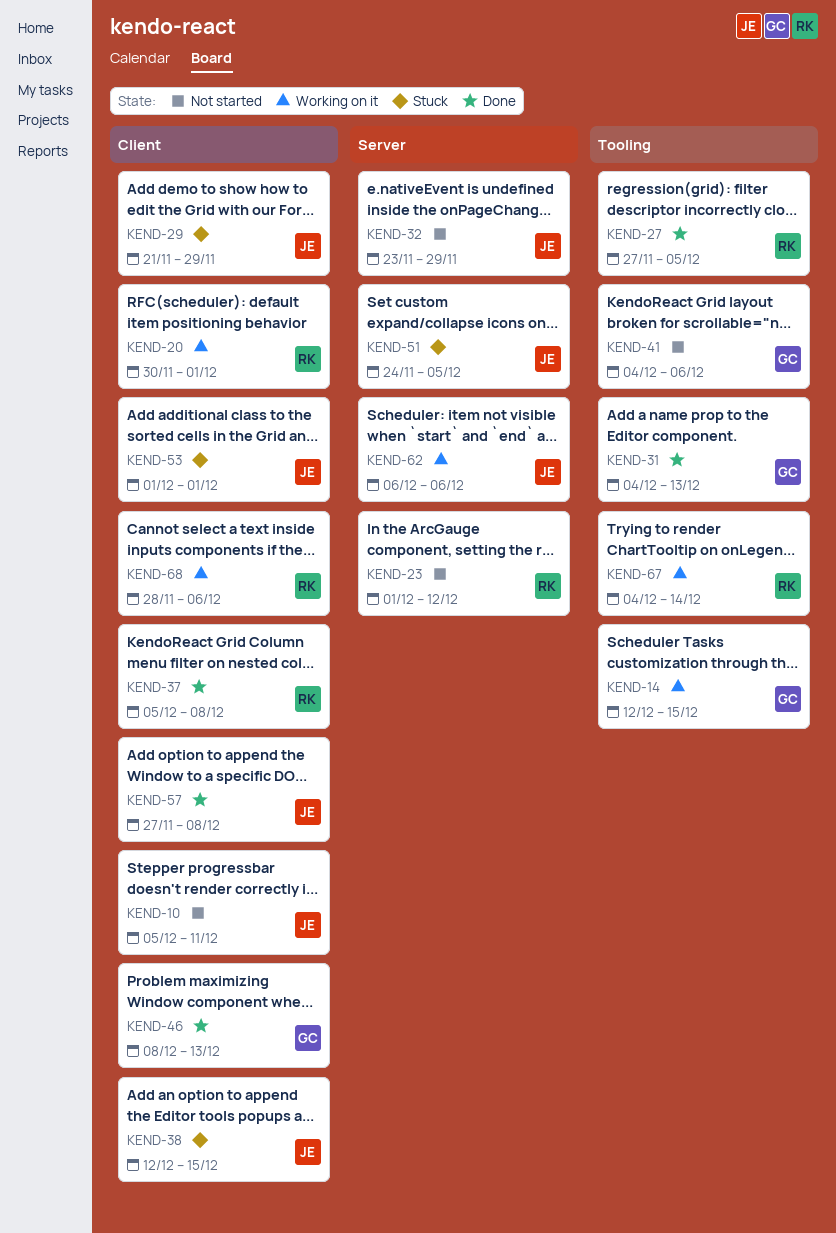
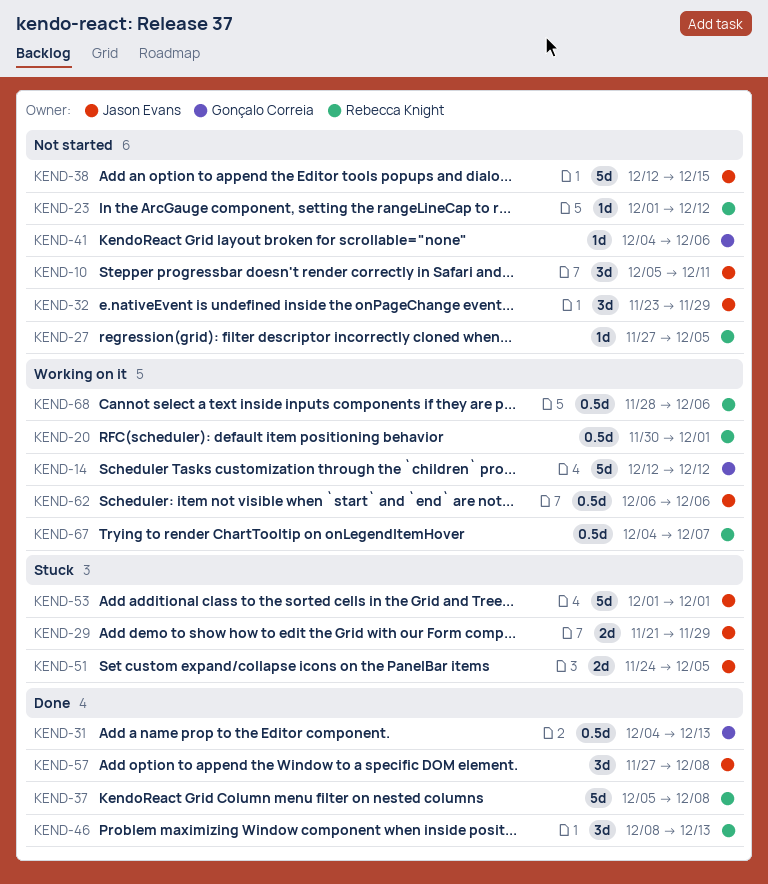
KEND-14, due: Dec 15 -> Dec 12
KEND-27, status: Done -> Not started
KEND-38, status: Stuck -> Not started
KEND-46, owner: Gonçalo Correia -> Rebecca Knight
KEND-67, due: Dec 14 -> Dec 7

